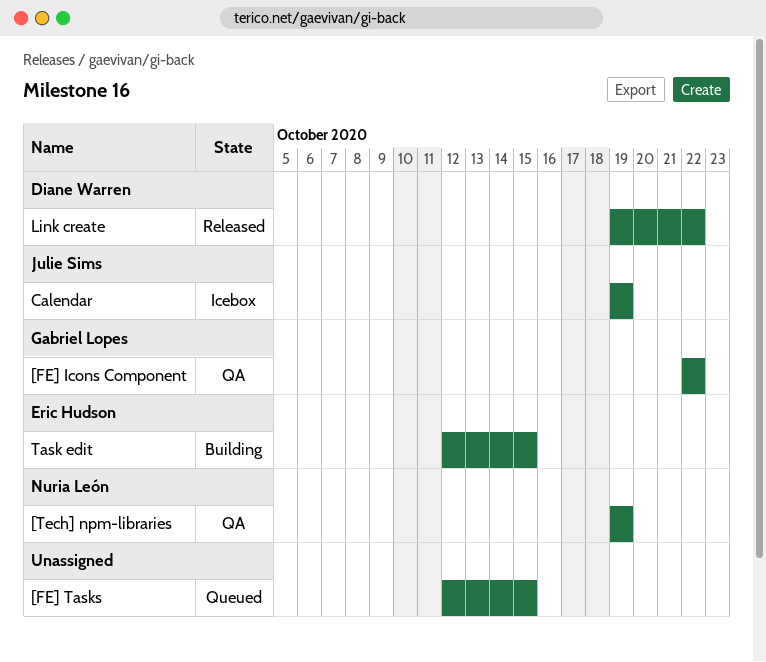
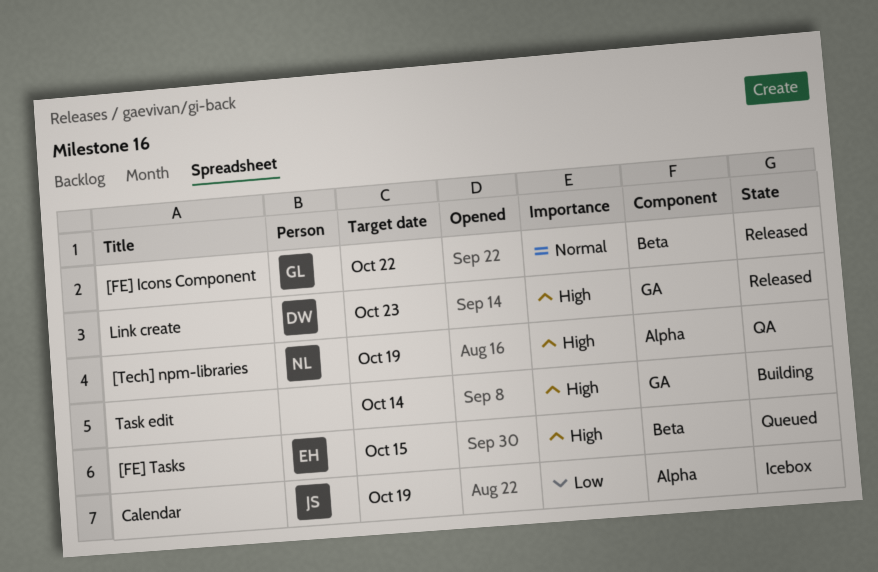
[FE] Icons Component, status: QA -> Released
[FE] Tasks, owner: none -> Eric Hudson
Link create, due: Oct 22 -> Oct 23
Task edit, owner: Eric Hudson -> none
Task edit, due: Oct 15 -> Oct 14

